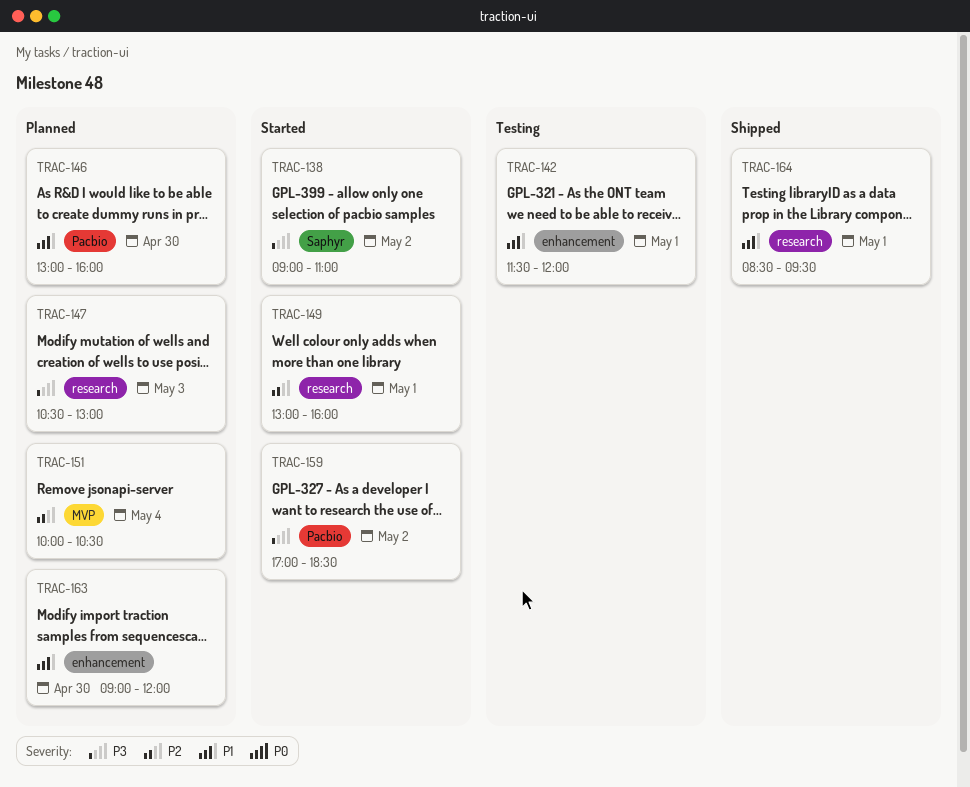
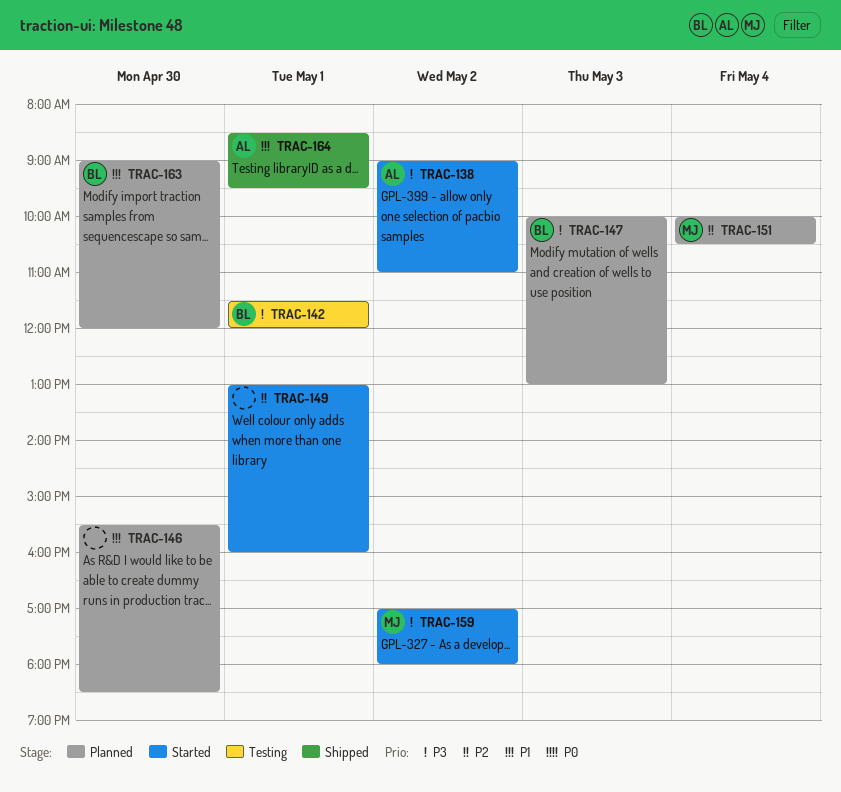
TRAC-142, priority: P1 -> P3
TRAC-146, begins: 13:00 -> 15:30
TRAC-146, ends: 16:00 -> 18:30
TRAC-147, begins: 10:30 -> 10:00
TRAC-159, ends: 18:30 -> 18:00

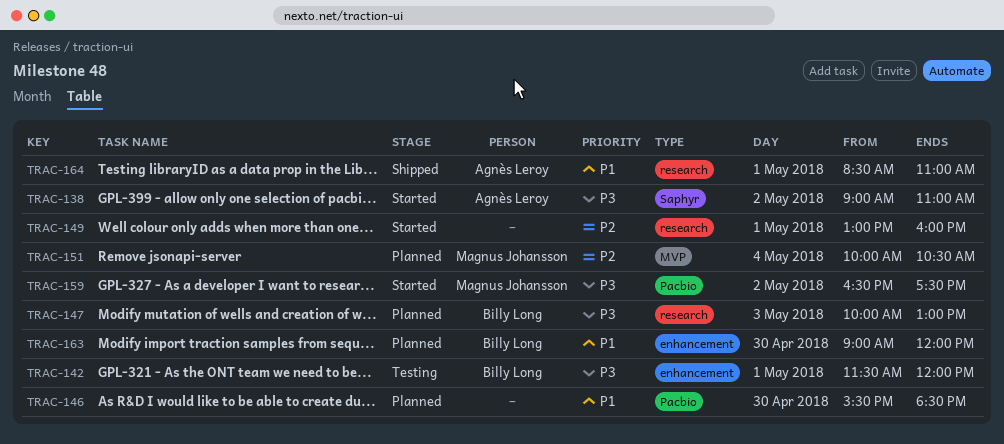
TRAC-159, begins: 17:00 -> 16:30
TRAC-159, ends: 18:00 -> 17:30
TRAC-164, ends: 09:30 -> 11:00

